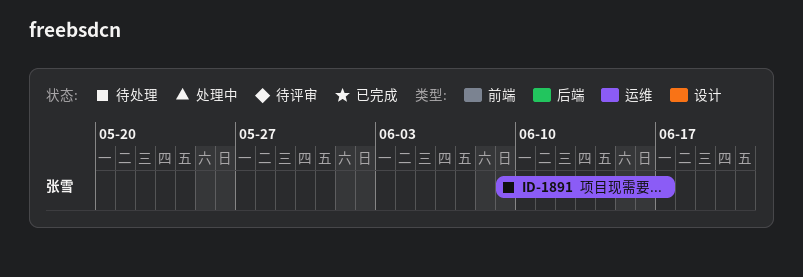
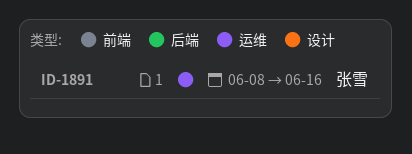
ID-1891, start: Jun 9 -> Jun 8
ID-1891, due: Jun 17 -> Jun 16

